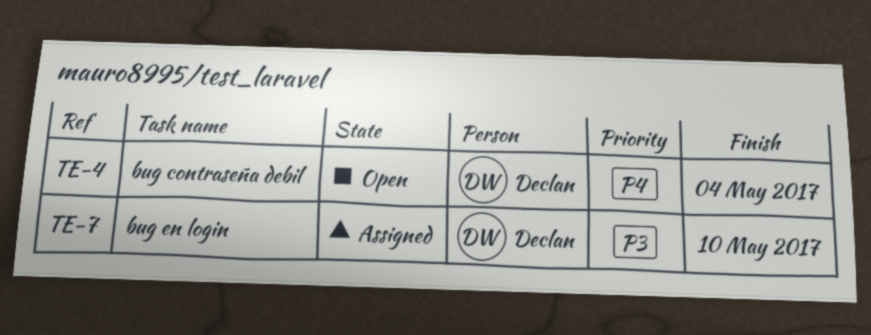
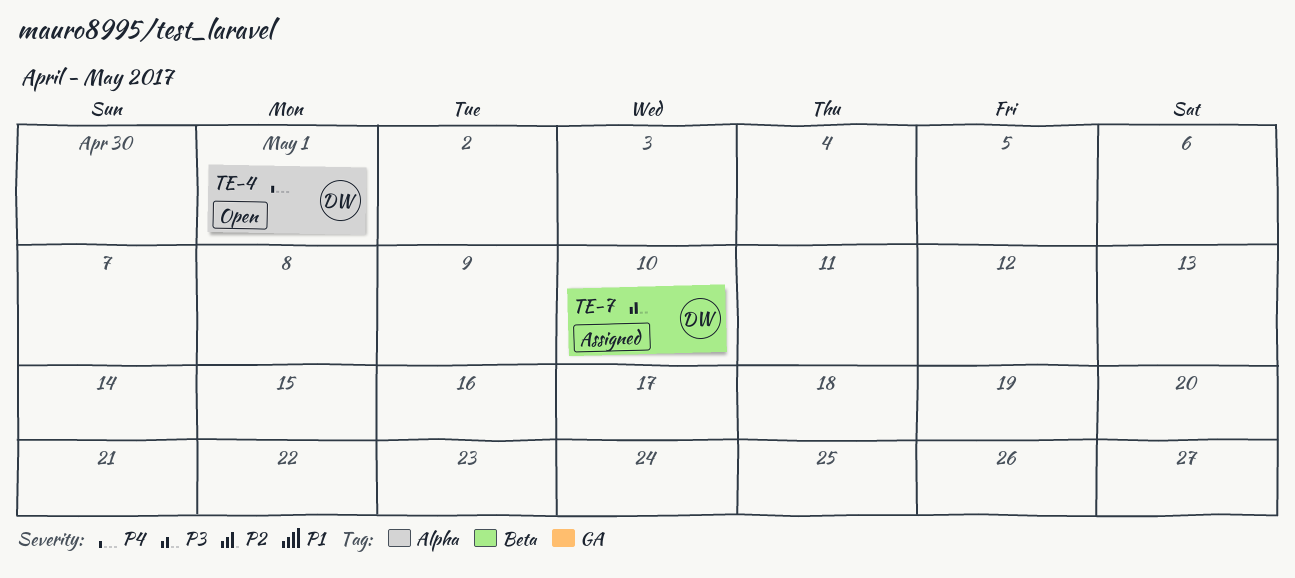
TE-4, due: May 4 -> May 1

